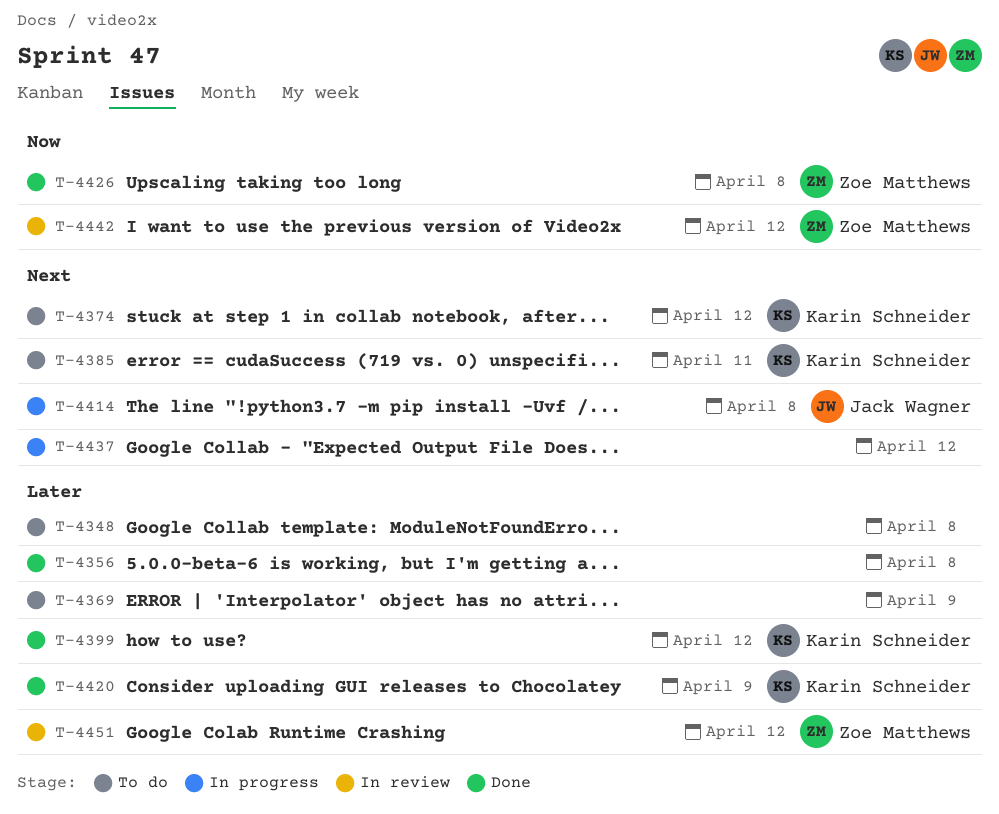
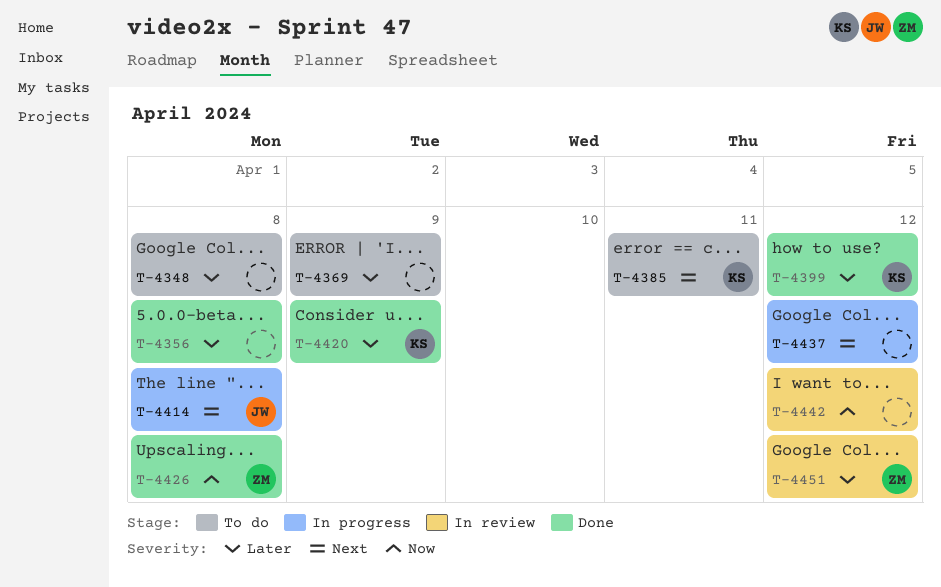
T-4374: present -> none
T-4442, owner: Zoe Matthews -> none

